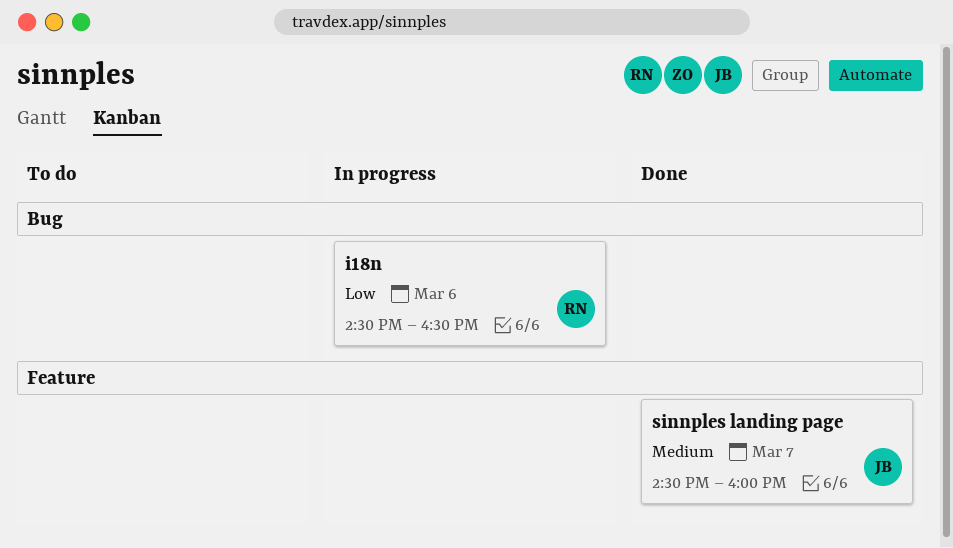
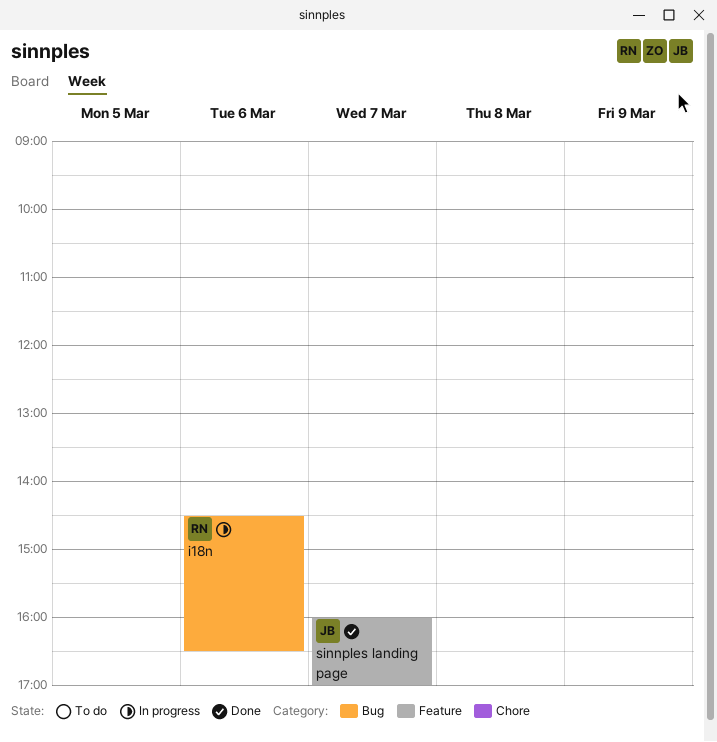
sinnples landing page, begins: 14:30 -> 16:00
sinnples landing page, ends: 16:00 -> 17:00

